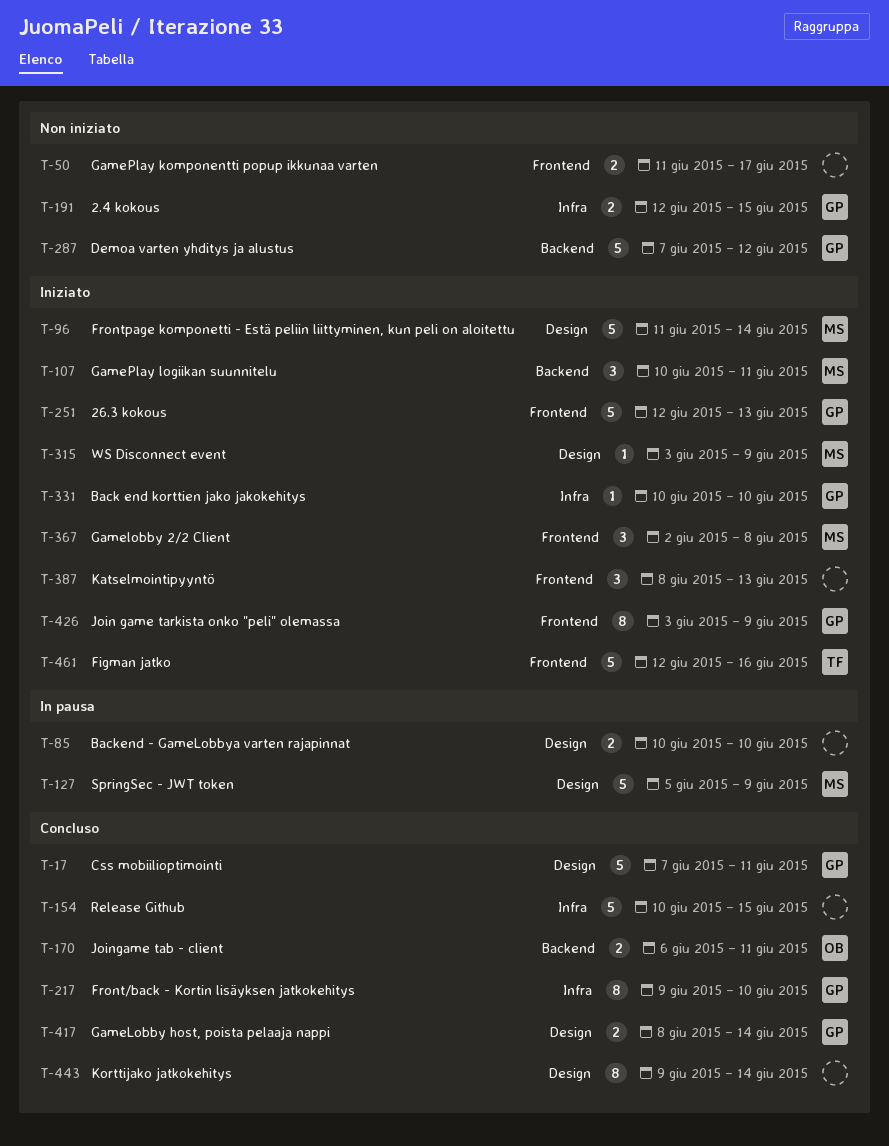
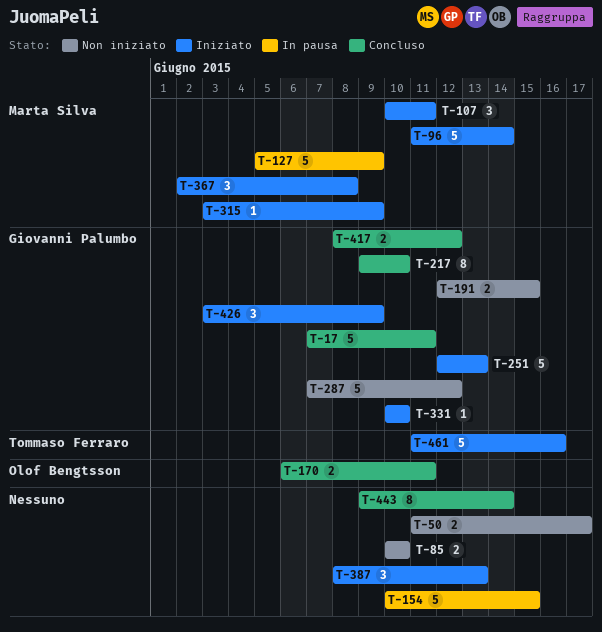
T-85, status: In pausa -> Non iniziato
T-154, status: Concluso -> In pausa
T-417, due: Jun 14 -> Jun 12
T-426, estimate: 8 -> 3
T-461, start: Jun 12 -> Jun 11

